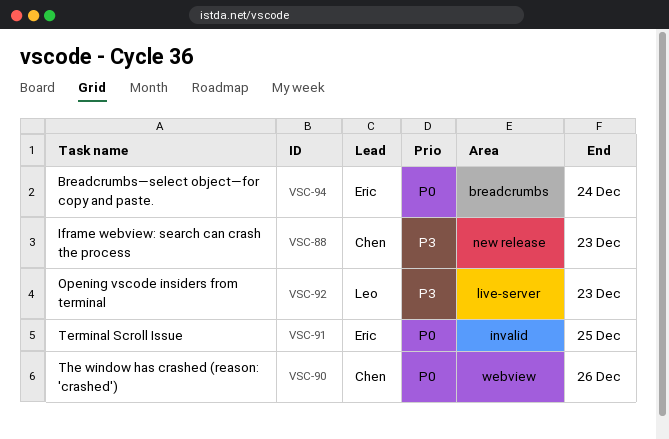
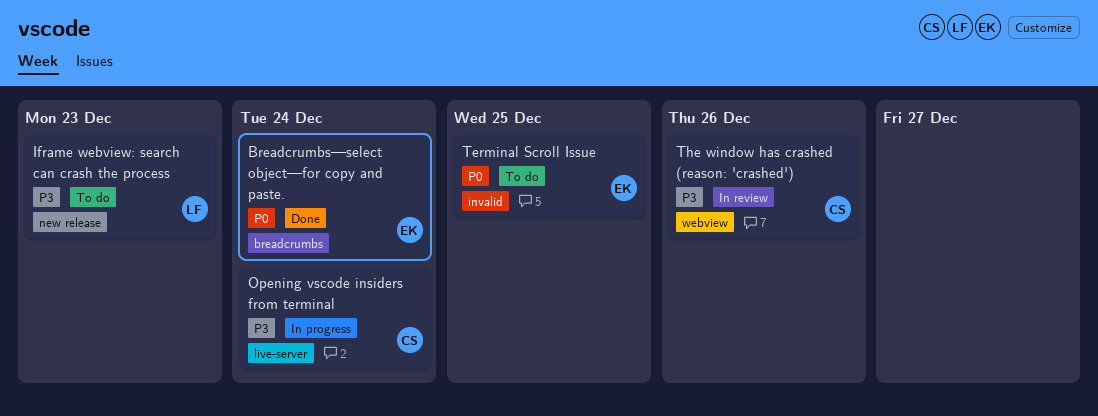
Iframe webview: search can crash the process, owner: Chen -> Leo
Opening vscode insiders from terminal, owner: Leo -> Chen
Opening vscode insiders from terminal, due: Dec 23 -> Dec 24
The window has crashed (reason: 'crashed'), priority: P0 -> P3

